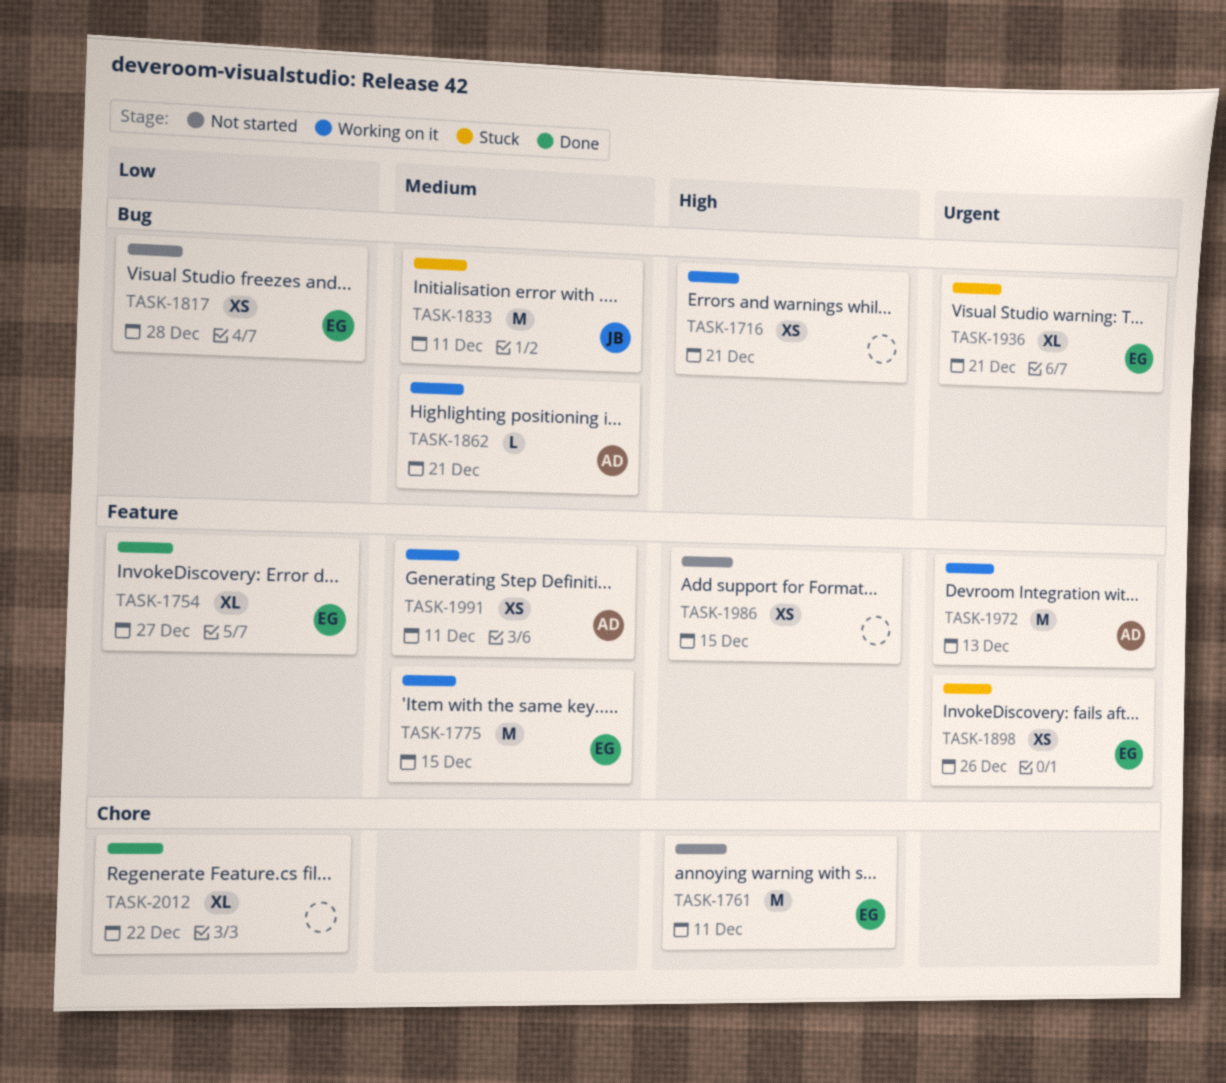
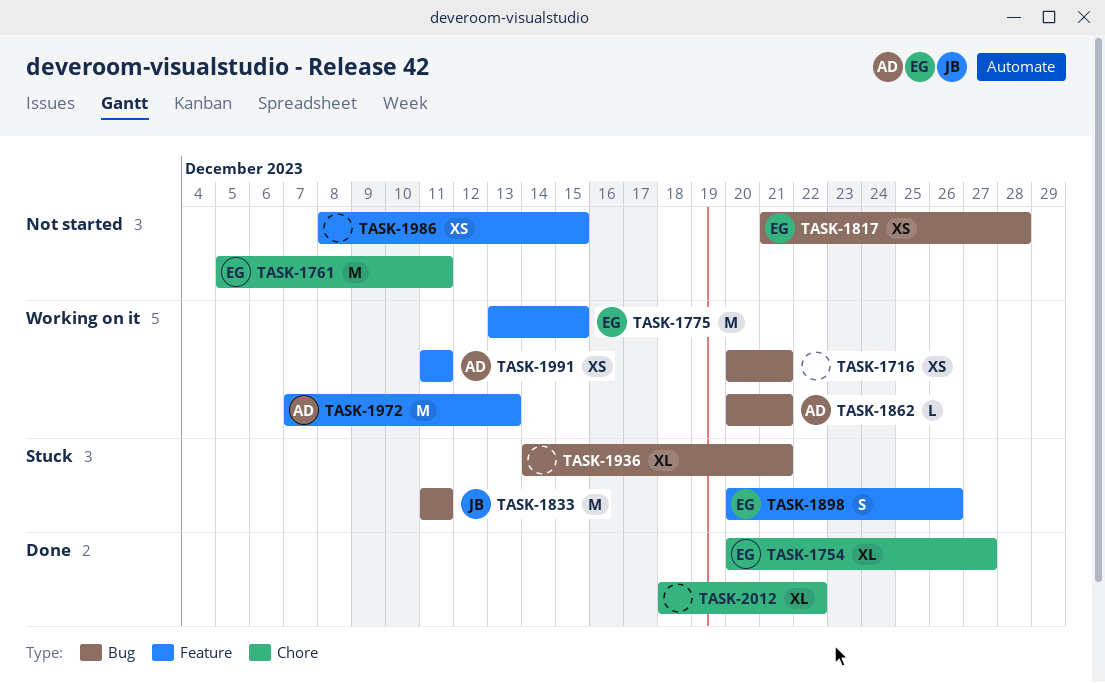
TASK-1754, label: Feature -> Chore
TASK-1898, estimate: XS -> S
TASK-1936, owner: EG -> none

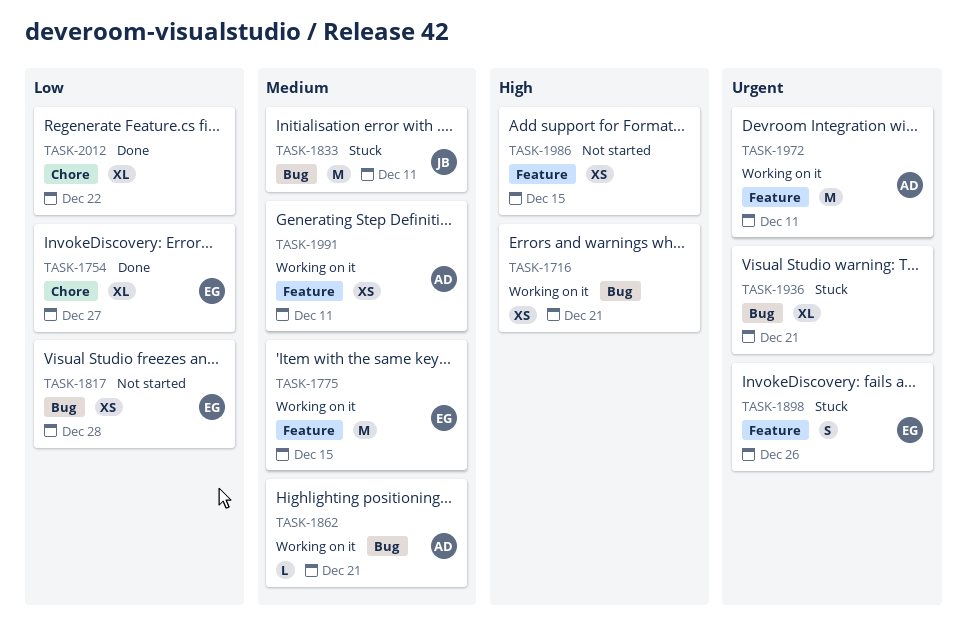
TASK-1761: present -> none
TASK-1972, due: Dec 13 -> Dec 11

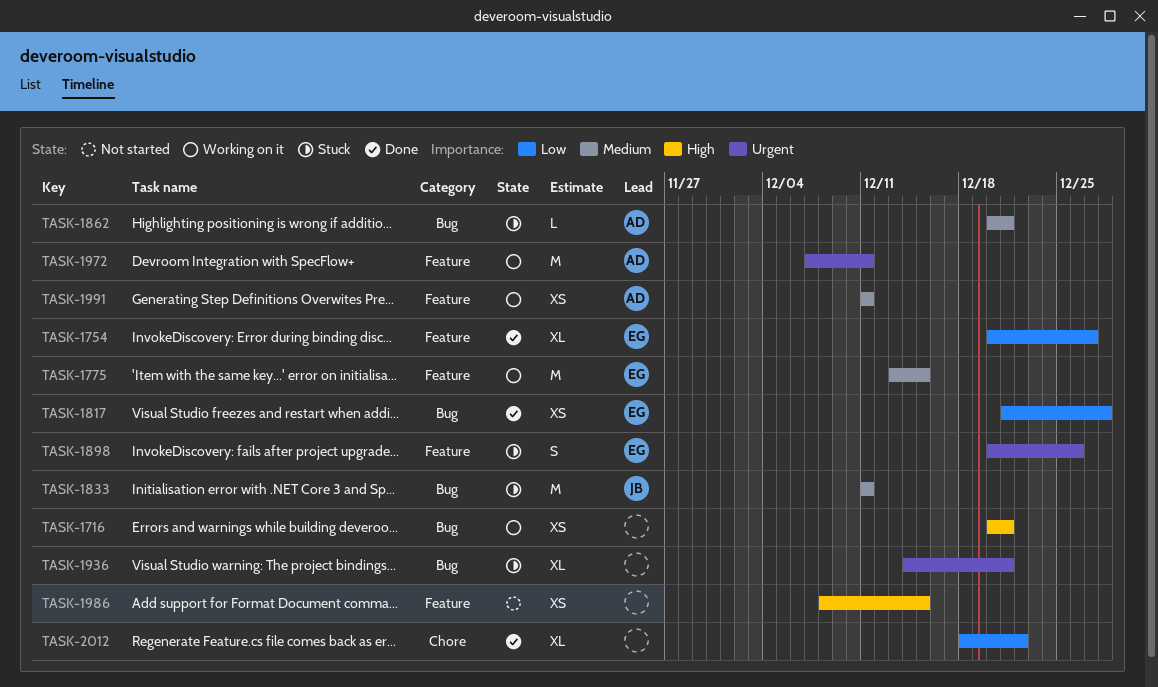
TASK-1754, label: Chore -> Feature
TASK-1817, status: Not started -> Done
TASK-1862, status: Working on it -> Stuck

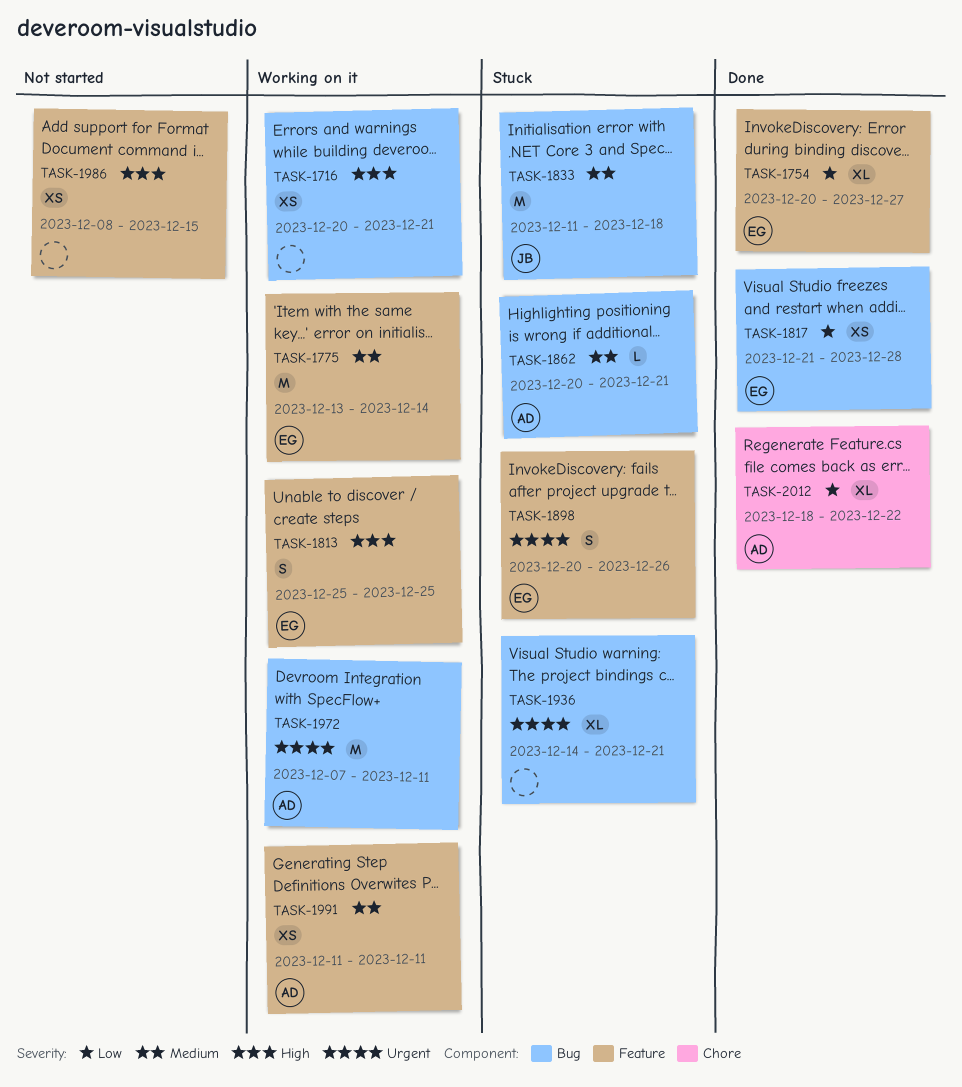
TASK-1775, due: Dec 15 -> Dec 14
TASK-1813: none -> present
TASK-1833, due: Dec 11 -> Dec 18
TASK-1972, label: Feature -> Bug
TASK-2012, owner: none -> AD

